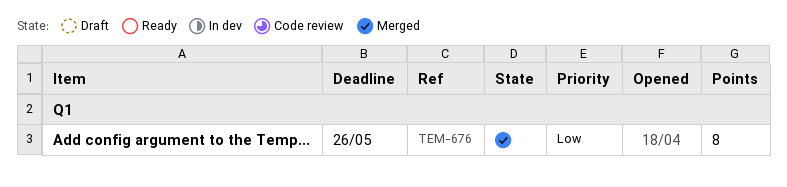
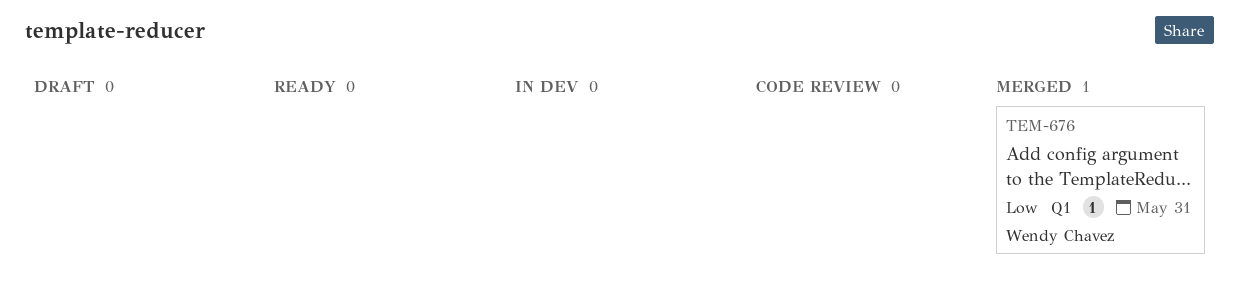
TEM-676, estimate: 8 -> 1
TEM-676, due: May 26 -> May 31

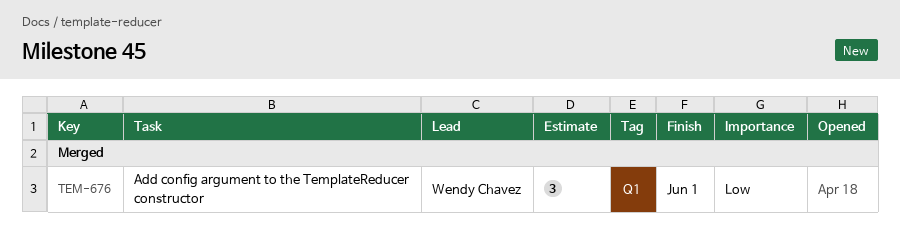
TEM-676, estimate: 1 -> 3
TEM-676, due: May 31 -> Jun 1

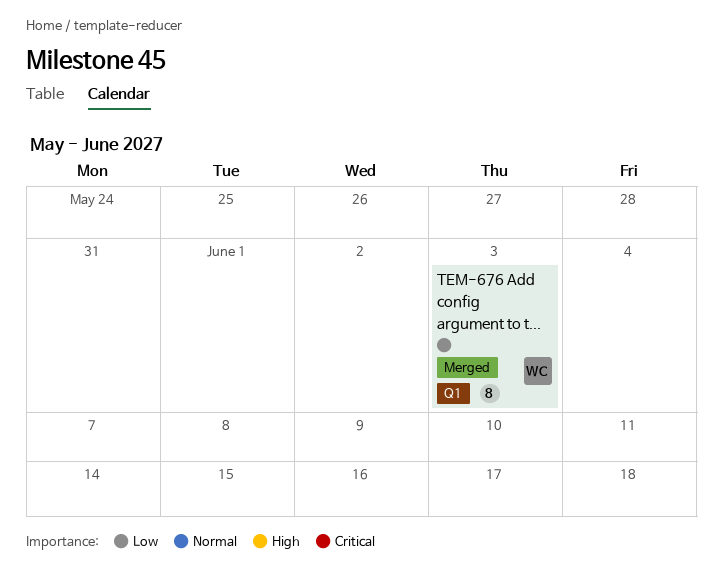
TEM-676, estimate: 3 -> 8
TEM-676, due: Jun 1 -> Jun 3

